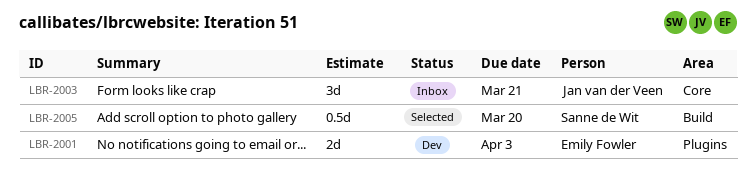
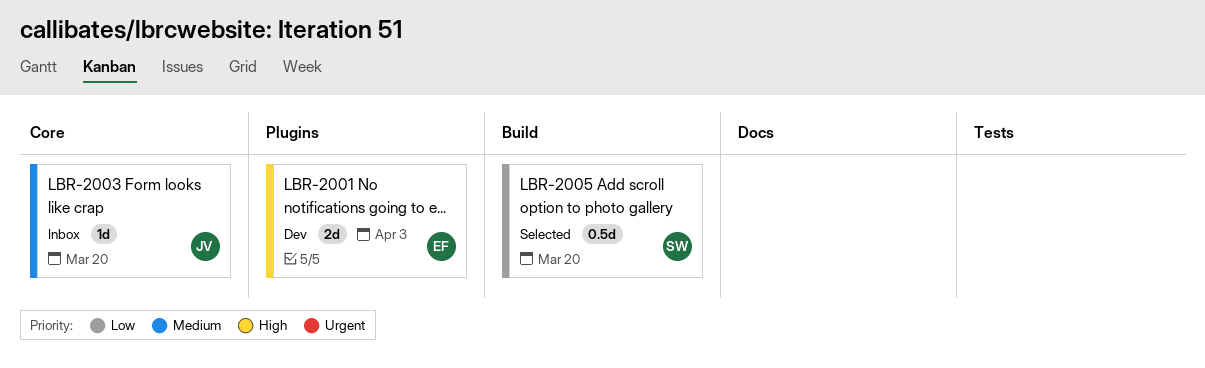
LBR-2003, estimate: 3d -> 1d
LBR-2003, due: Mar 21 -> Mar 20

